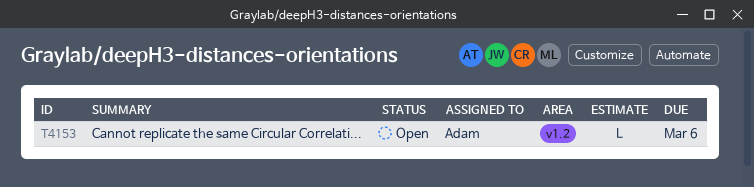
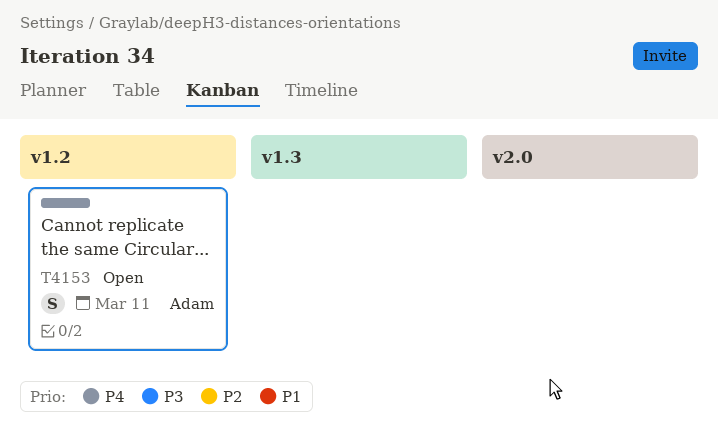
T4153, estimate: L -> S
T4153, due: Mar 6 -> Mar 11

